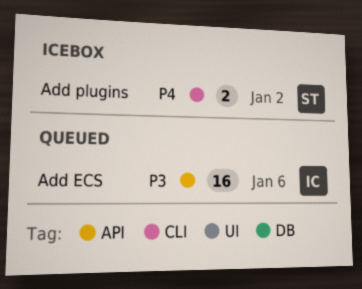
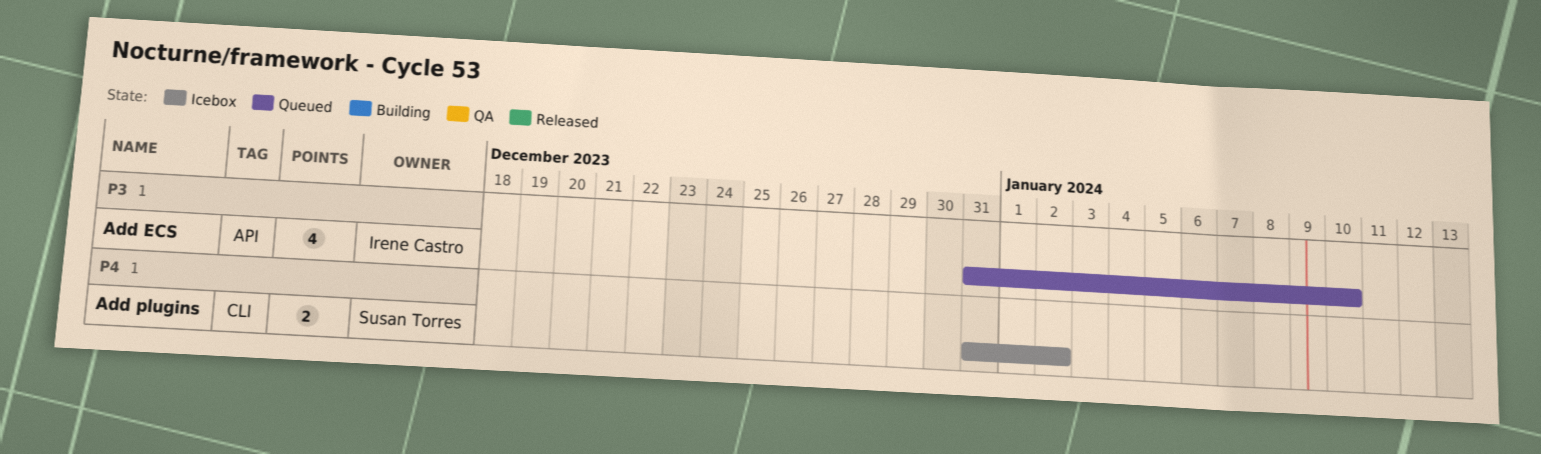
Add ECS, estimate: 16 -> 4
Add ECS, due: Jan 6 -> Jan 10

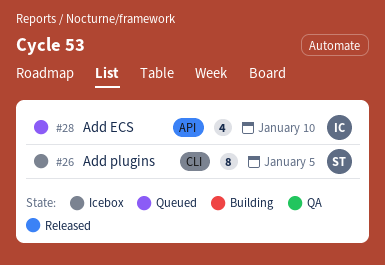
Add plugins, estimate: 2 -> 8
Add plugins, due: Jan 2 -> Jan 5

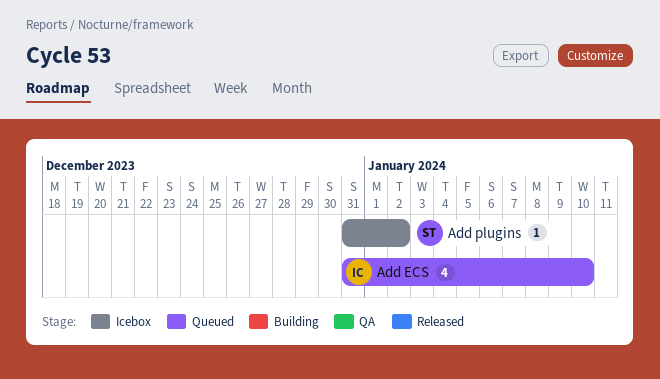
Add plugins, estimate: 8 -> 1
Add plugins, due: Jan 5 -> Jan 2

